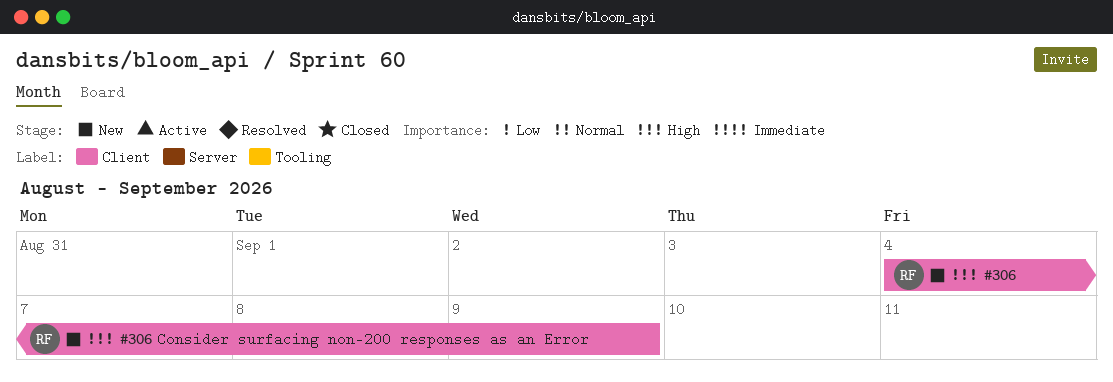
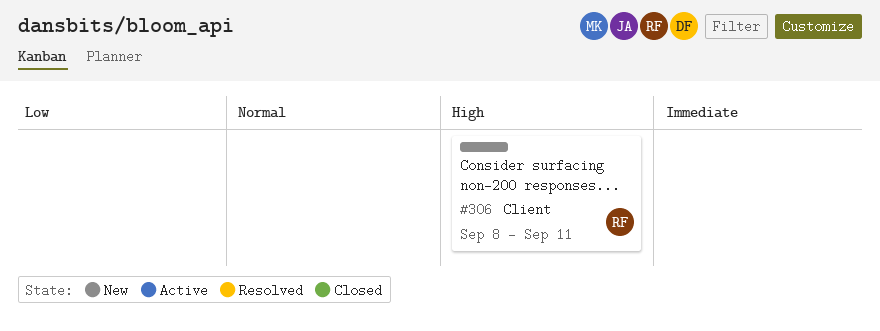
#306, start: Sep 4 -> Sep 8
#306, due: Sep 9 -> Sep 11

